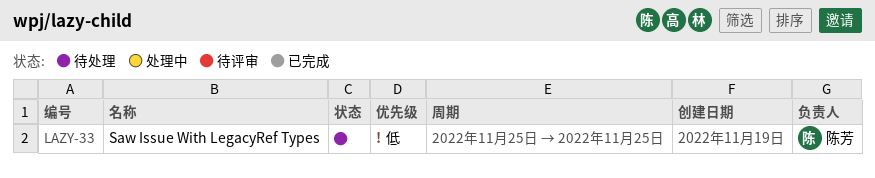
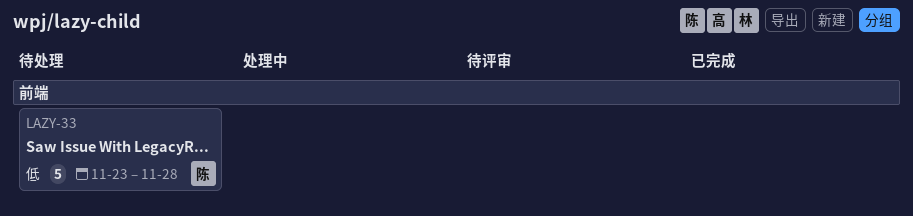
LAZY-33, start: Nov 25 -> Nov 23
LAZY-33, due: Nov 25 -> Nov 28

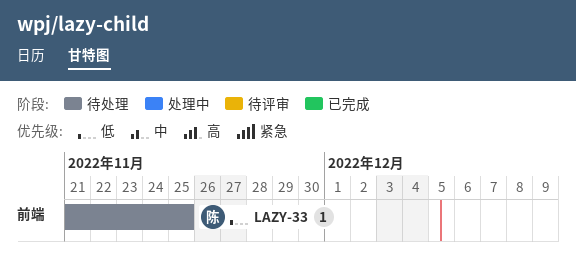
LAZY-33, estimate: 5 -> 1
LAZY-33, start: Nov 23 -> Nov 21
LAZY-33, due: Nov 28 -> Nov 25

